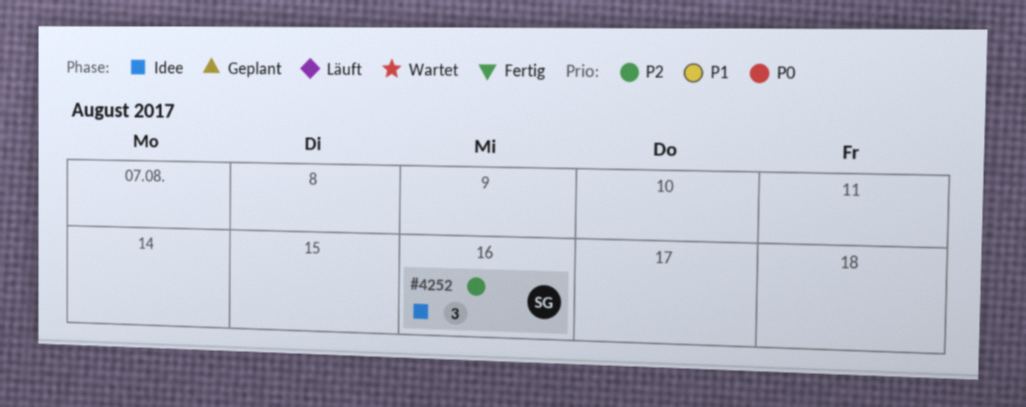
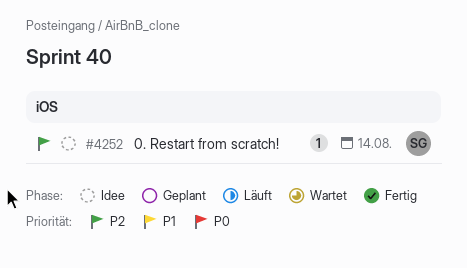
#4252, estimate: 3 -> 1
#4252, due: Aug 16 -> Aug 14

